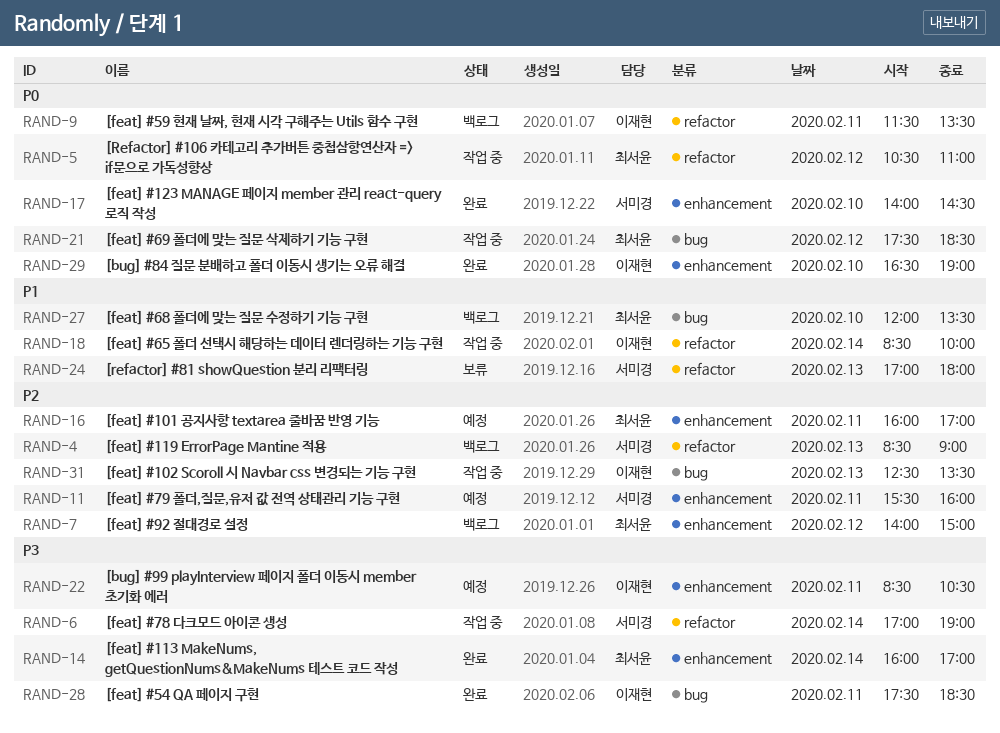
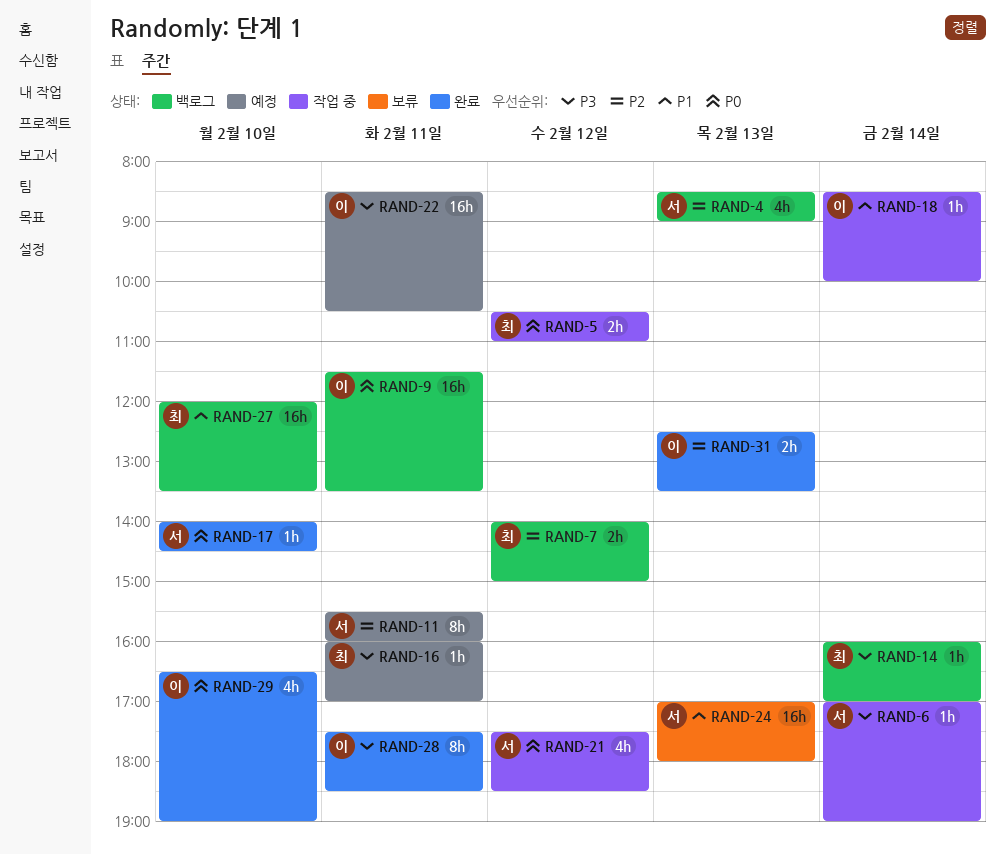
RAND-14, status: 완료 -> 백로그
RAND-16, priority: P2 -> P3
RAND-21, owner: 최서윤 -> 서미경
RAND-31, status: 작업 중 -> 완료

